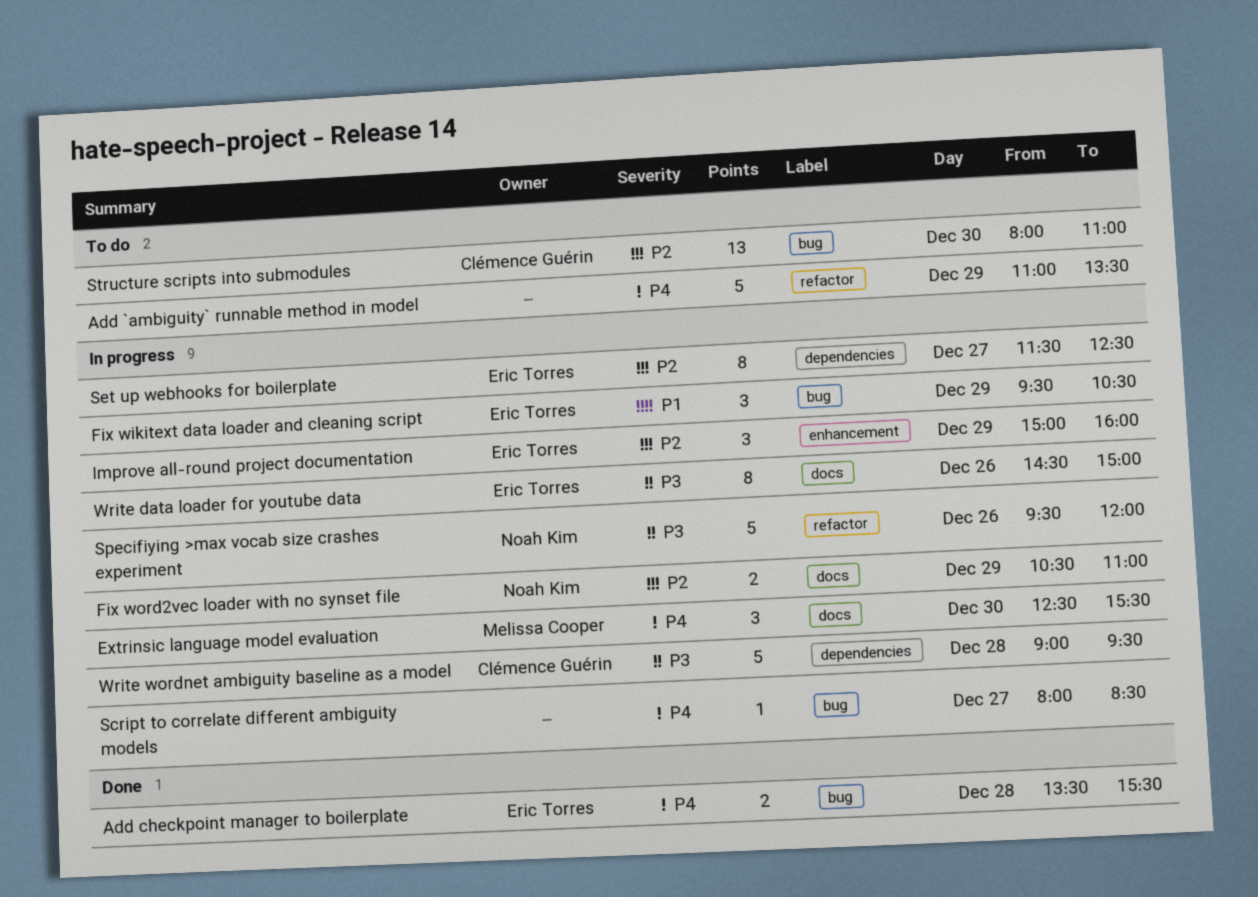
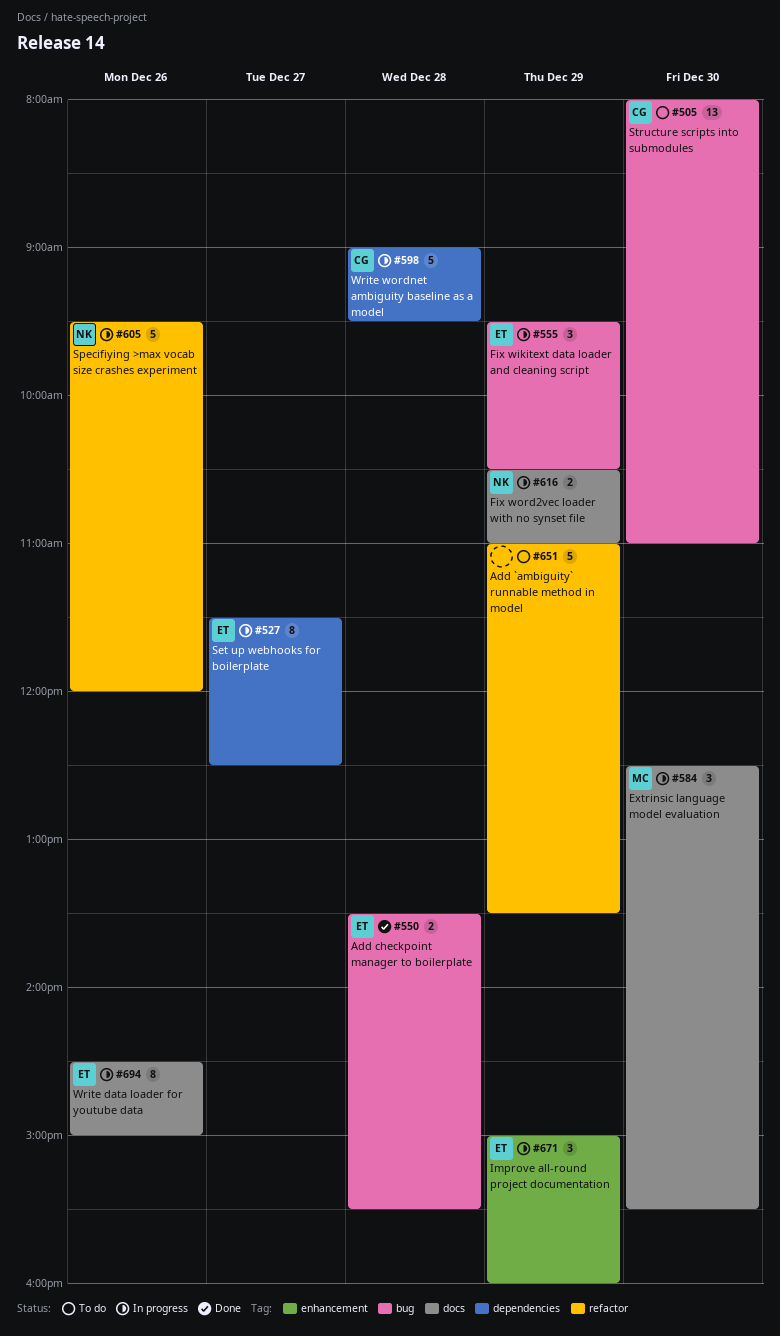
Script to correlate different ambiguity models: present -> none

